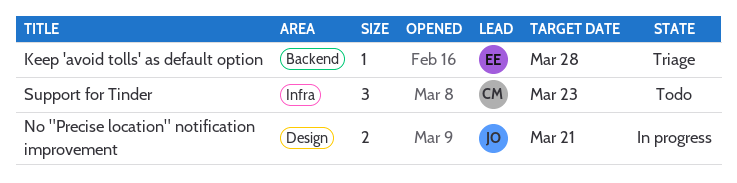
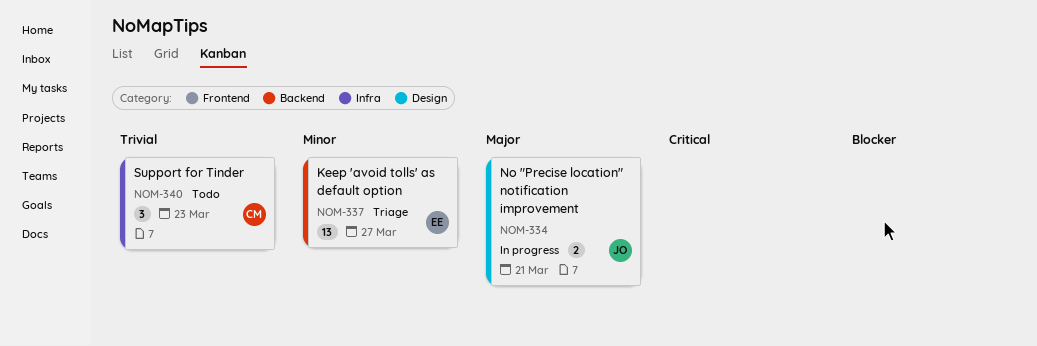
Keep 'avoid tolls' as default option, estimate: 1 -> 13
Keep 'avoid tolls' as default option, due: Mar 28 -> Mar 27

